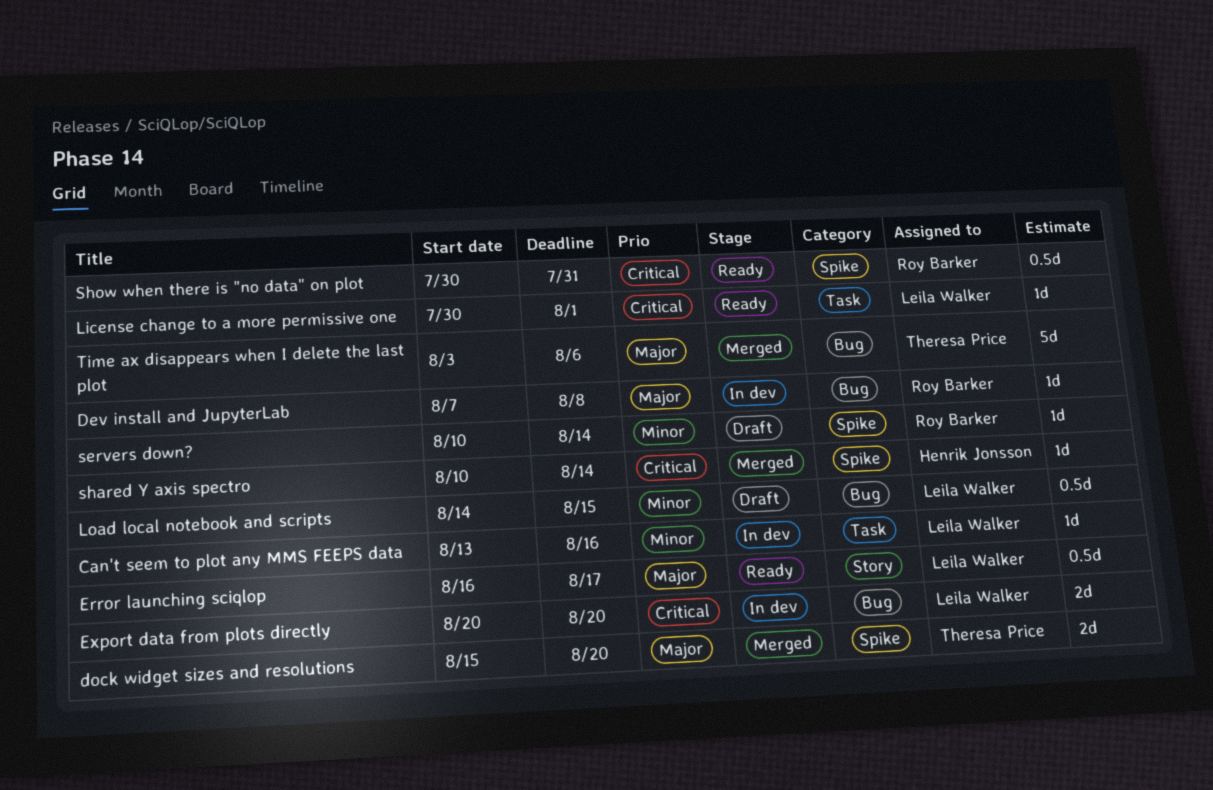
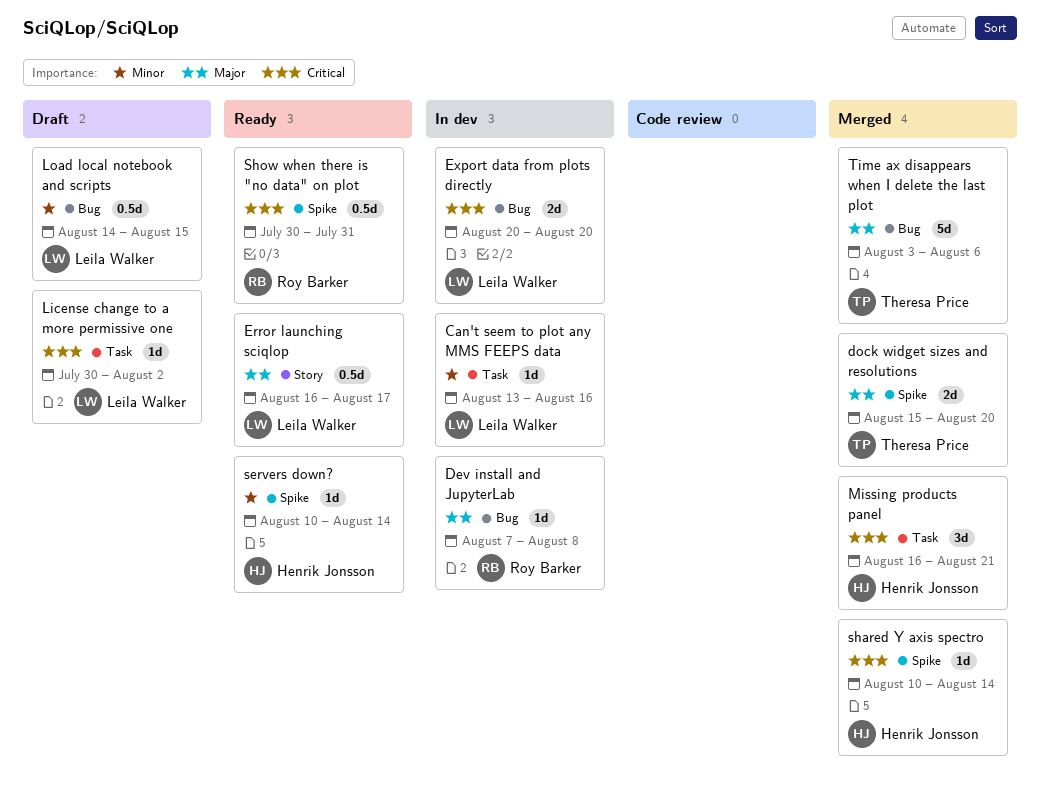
License change to a more permissive one, status: Ready -> Draft
License change to a more permissive one, due: Aug 1 -> Aug 2
Missing products panel: none -> present
servers down?, status: Draft -> Ready
servers down?, owner: Roy Barker -> Henrik Jonsson

